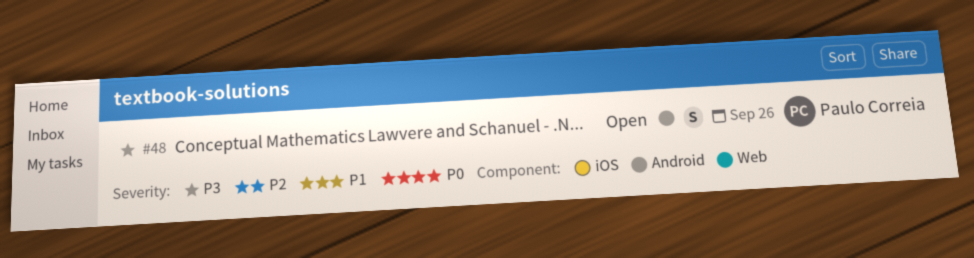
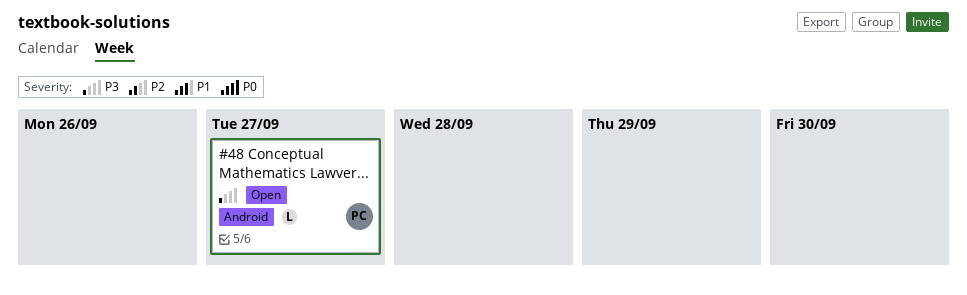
#48, estimate: S -> L
#48, due: Sep 26 -> Sep 27

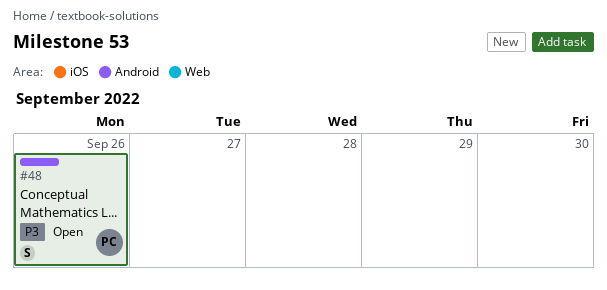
#48, estimate: L -> S
#48, due: Sep 27 -> Sep 26

